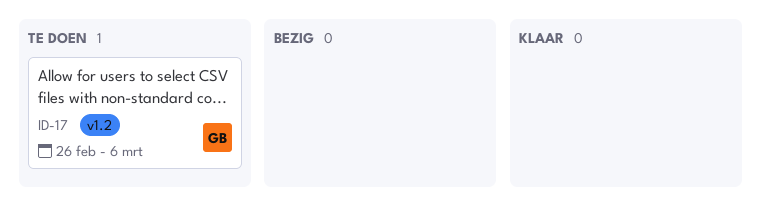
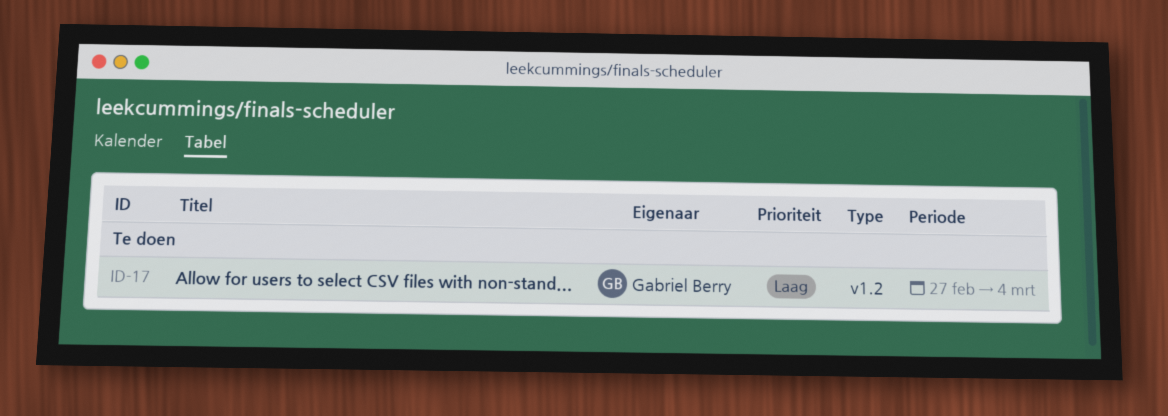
ID-17, start: Feb 26 -> Feb 27
ID-17, due: Mar 6 -> Mar 4

